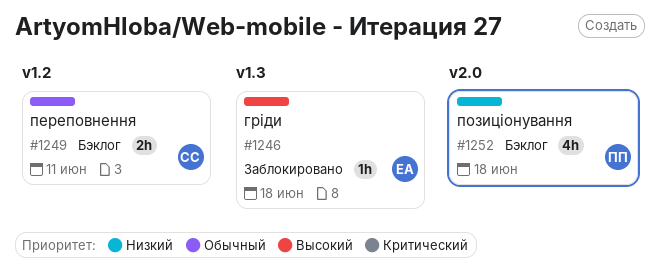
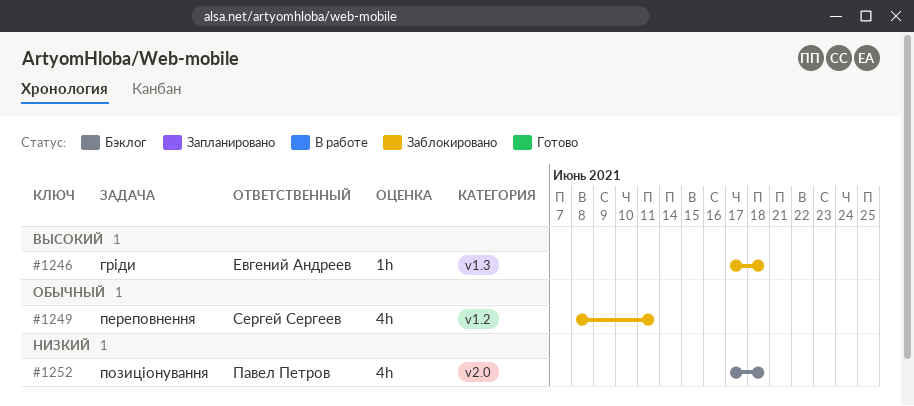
#1249, status: Бэклог -> Заблокировано
#1249, estimate: 2h -> 4h

